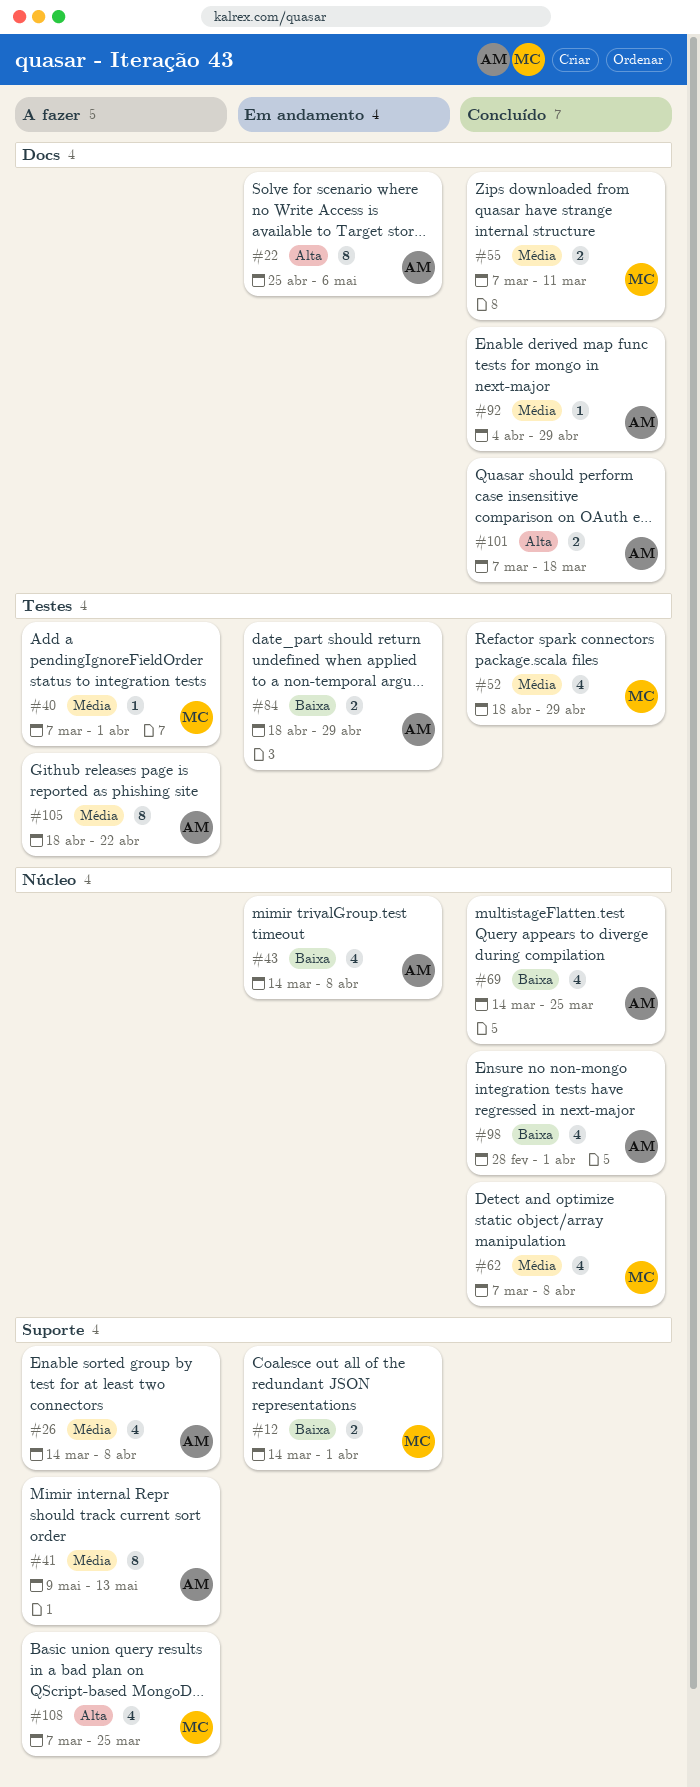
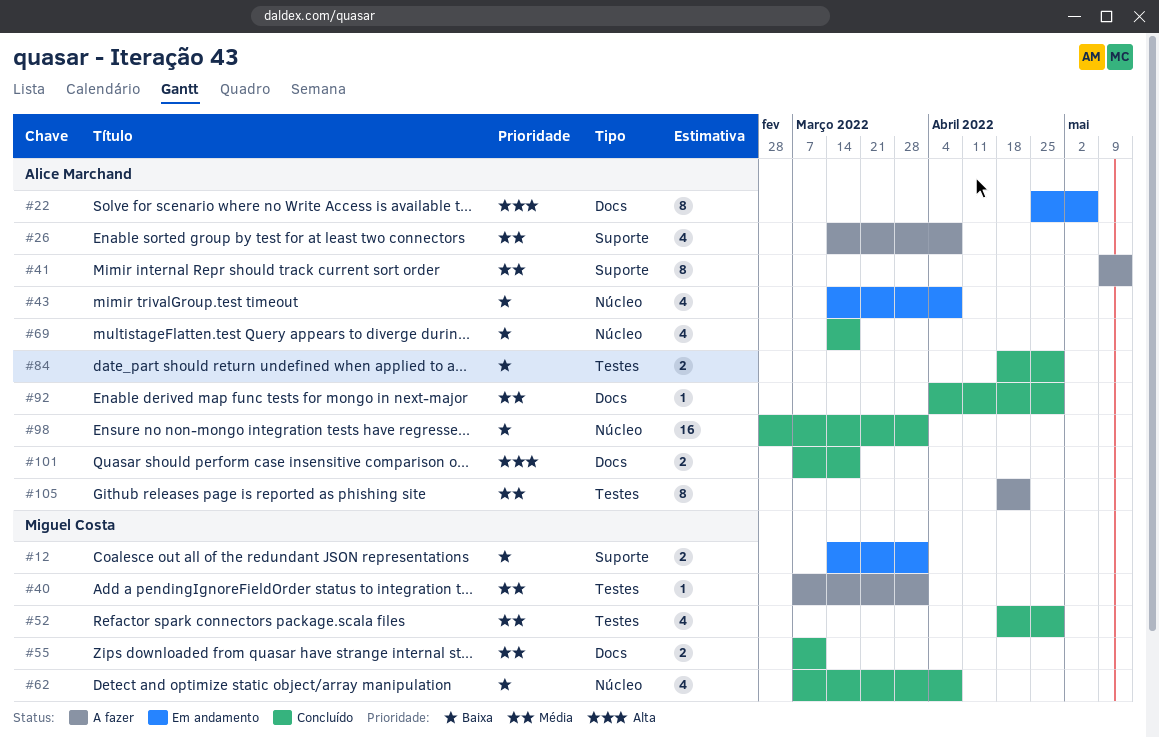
#62, priority: Média -> Baixa
#69, due: Mar 25 -> Mar 18
#84, status: Em andamento -> Concluído
#98, estimate: 4 -> 16
#108: present -> none

